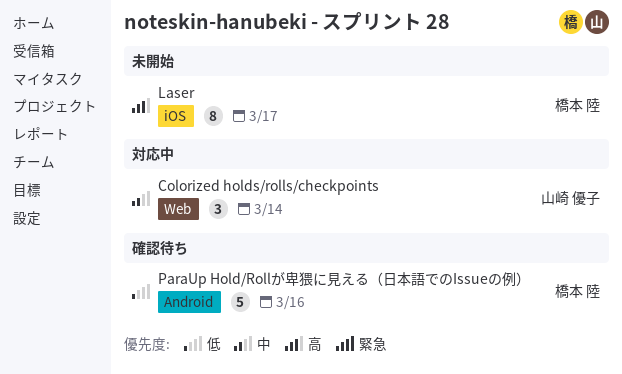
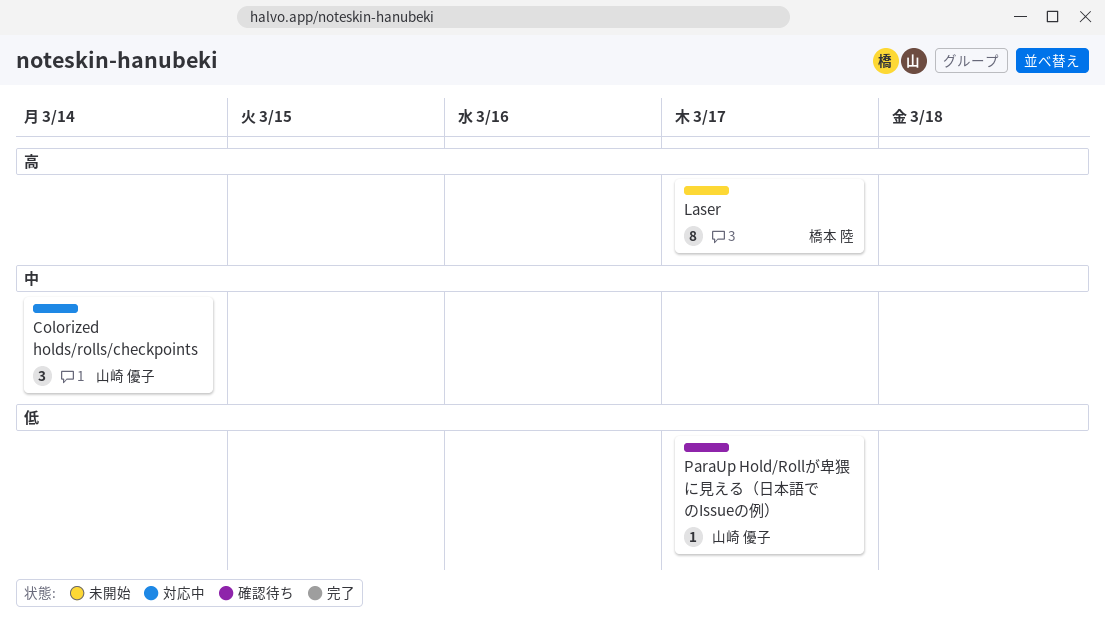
ParaUp Hold/Rollが卑猥に見える（日本語でのIssueの例）, owner: 橋本 陸 -> 山崎 優子
ParaUp Hold/Rollが卑猥に見える（日本語でのIssueの例）, estimate: 5 -> 1
ParaUp Hold/Rollが卑猥に見える（日本語でのIssueの例）, due: Mar 16 -> Mar 17

